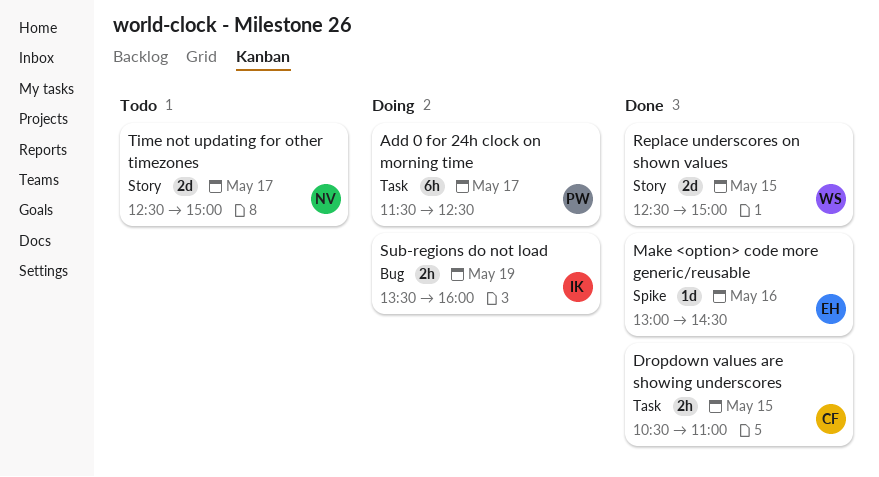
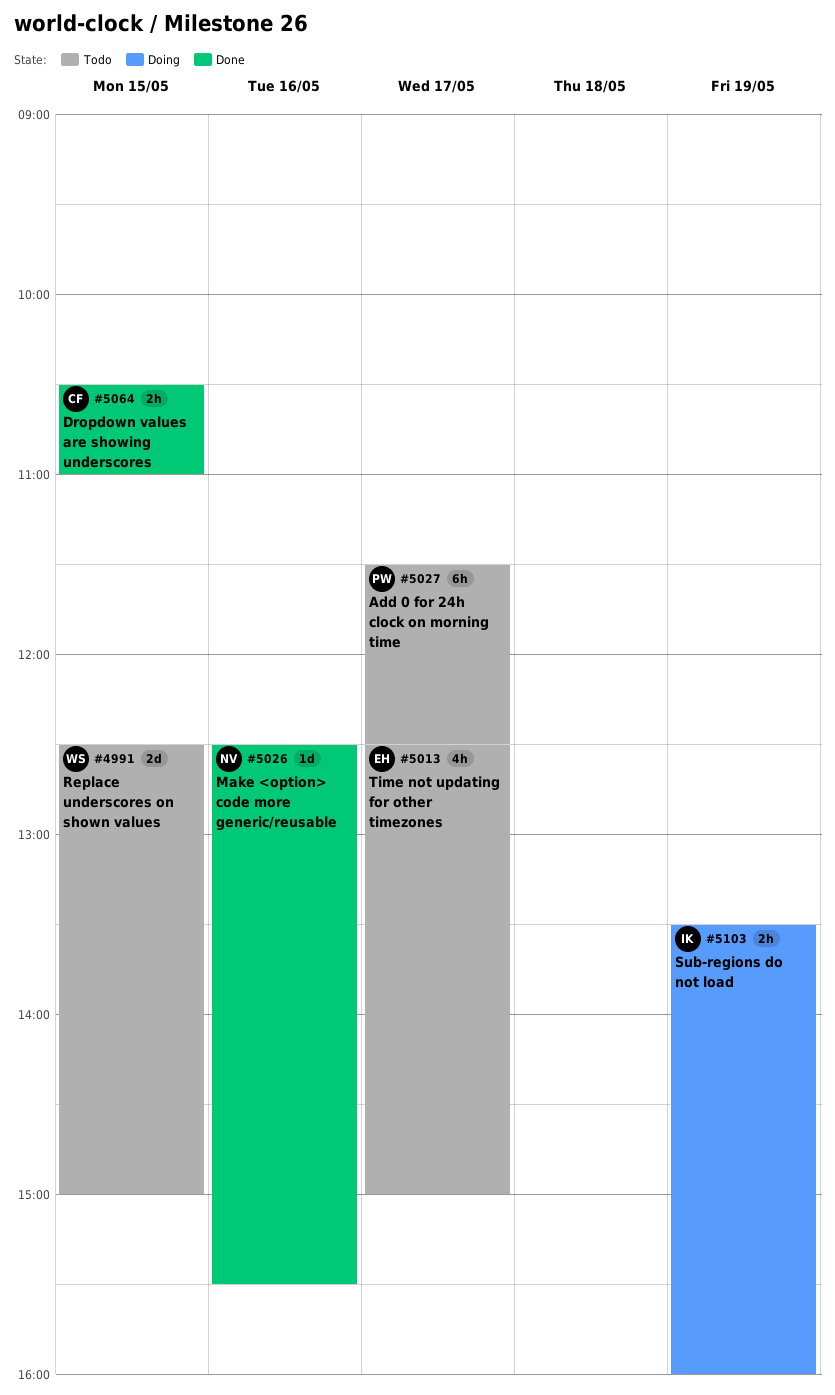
Add 0 for 24h clock on morning time, status: Doing -> Todo
Make <option> code more generic/reusable, owner: EH -> NV
Make <option> code more generic/reusable, begins: 13:00 -> 12:30
Make <option> code more generic/reusable, ends: 14:30 -> 15:30
Replace underscores on shown values, status: Done -> Todo
Time not updating for other timezones, owner: NV -> EH
Time not updating for other timezones, estimate: 2d -> 4h

